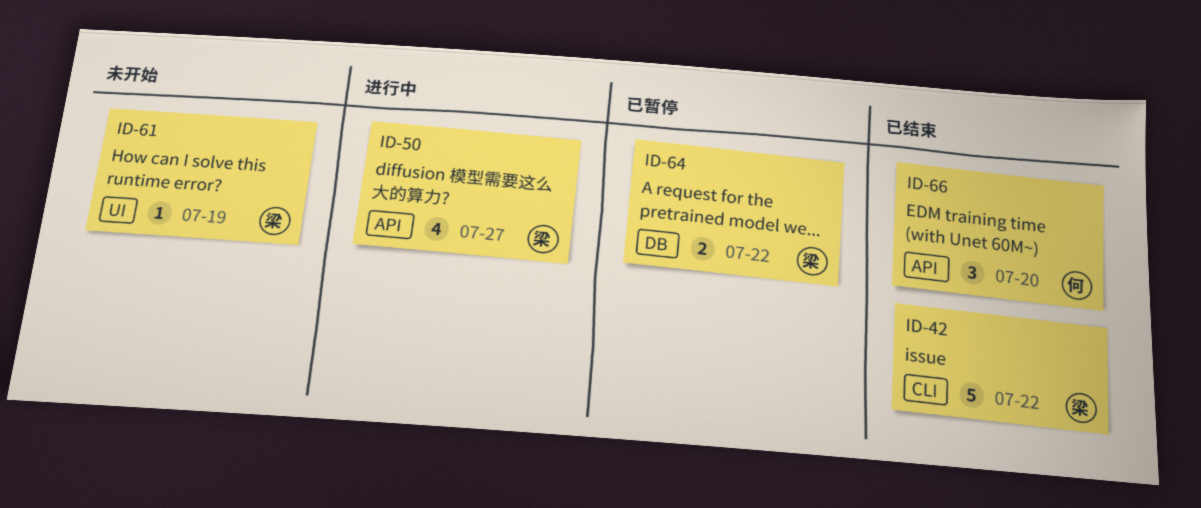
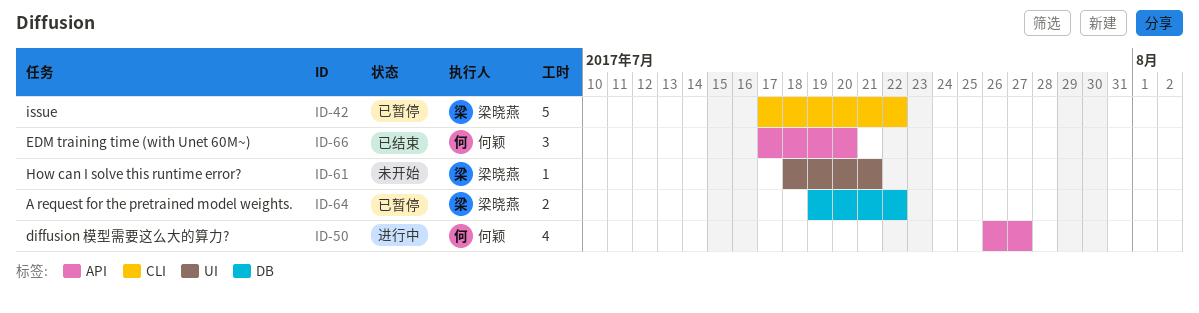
ID-42, status: 已结束 -> 已暂停
ID-50, owner: 梁晓燕 -> 何颖
ID-61, due: Jul 19 -> Jul 21

